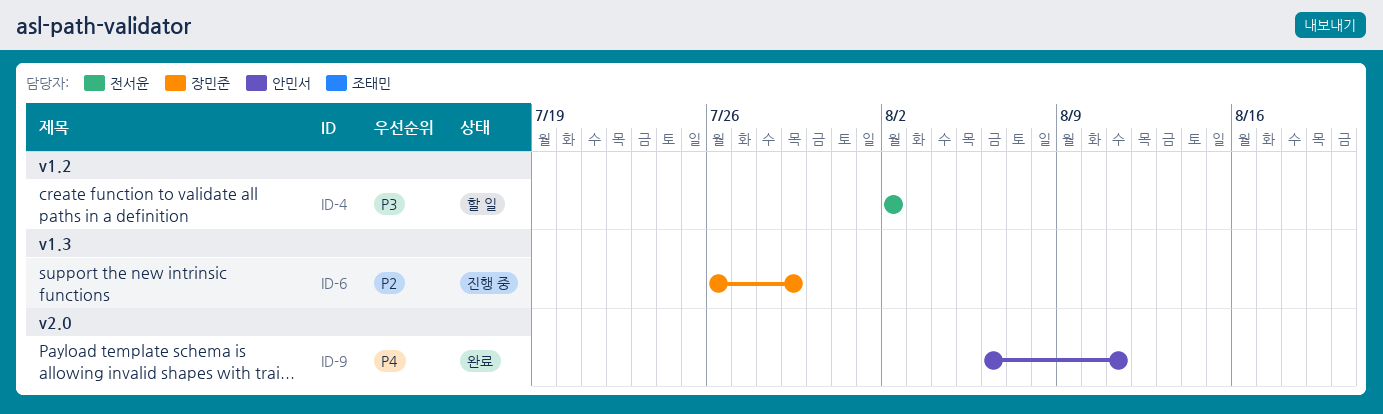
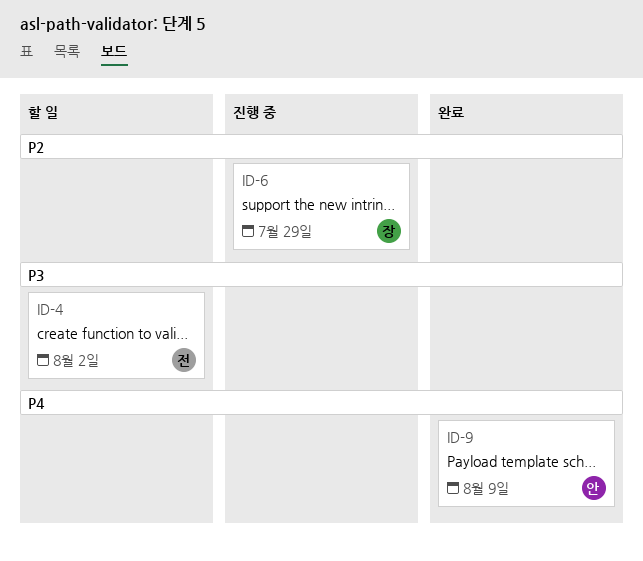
ID-9, due: Aug 11 -> Aug 9

